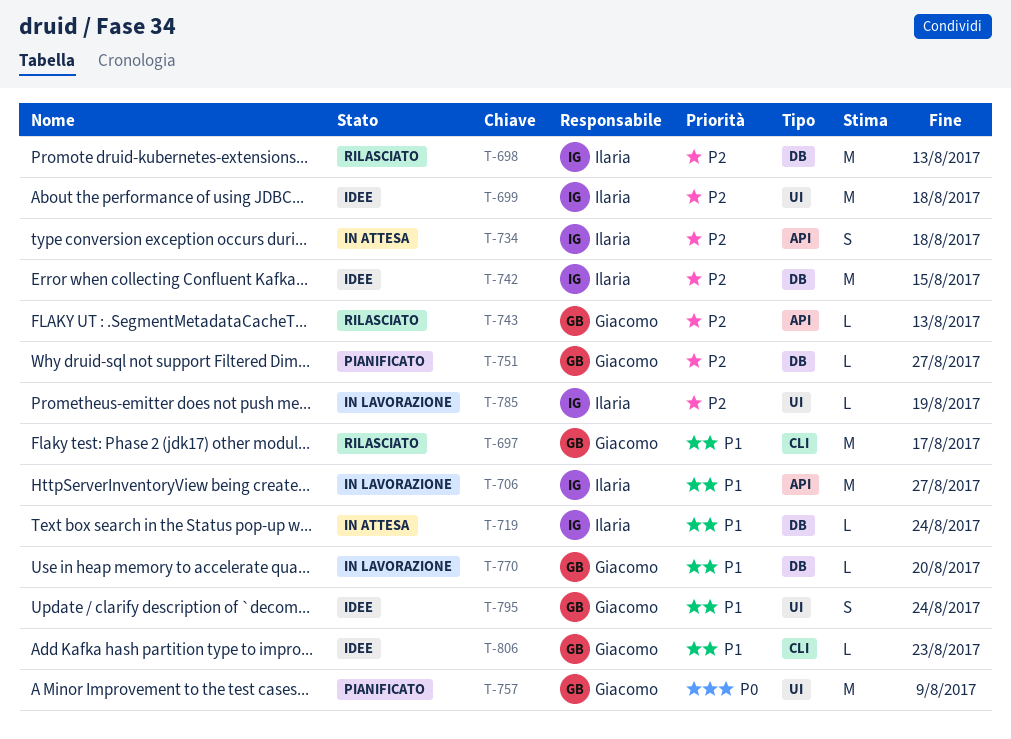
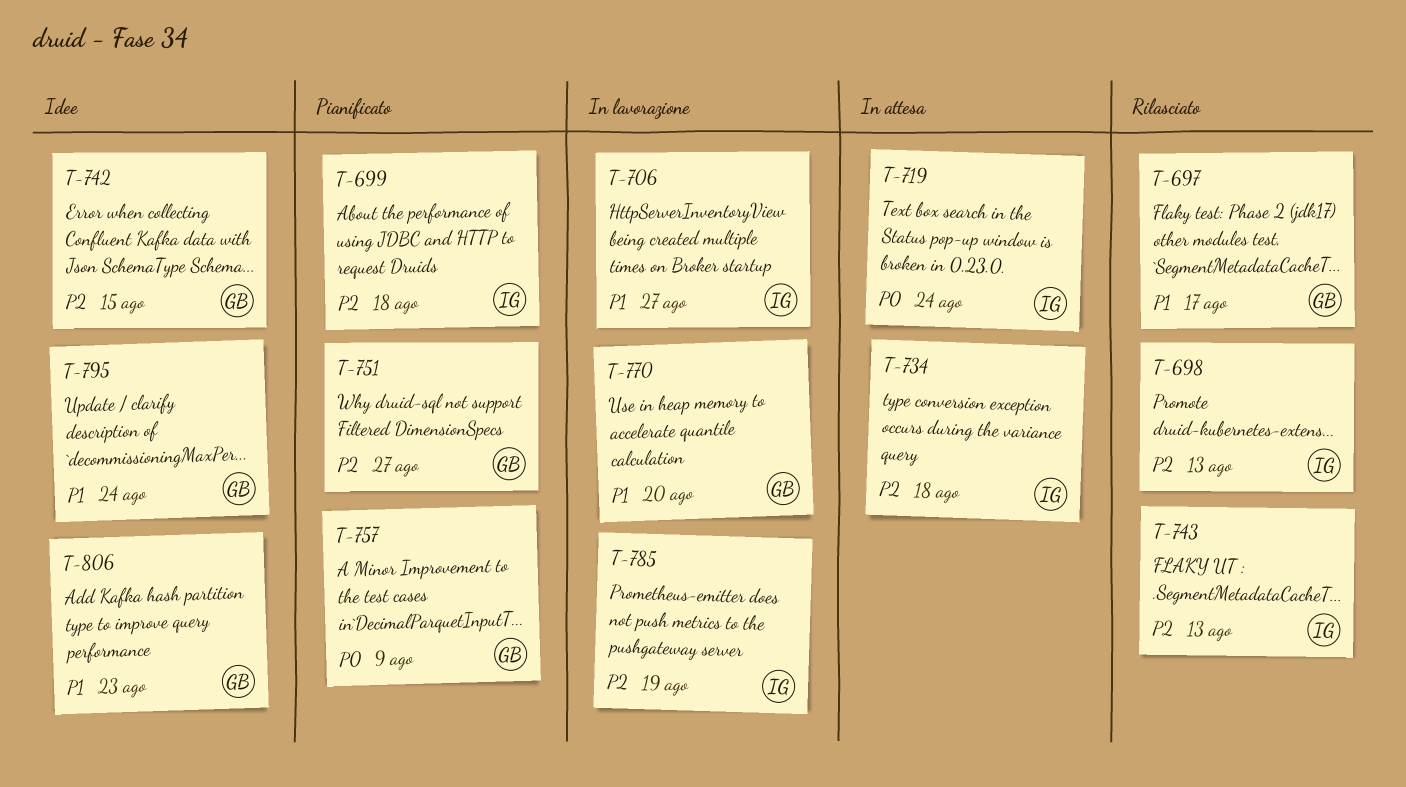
T-699, status: Idee -> Pianificato
T-719, priority: P1 -> P0
T-742, owner: Ilaria -> Giacomo
T-743, owner: Giacomo -> Ilaria

